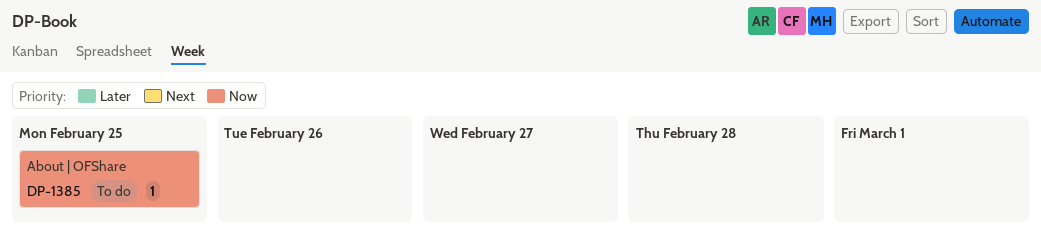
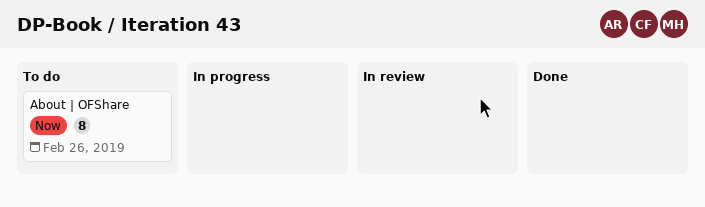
About | OFShare, estimate: 1 -> 8
About | OFShare, due: Feb 25 -> Feb 26

